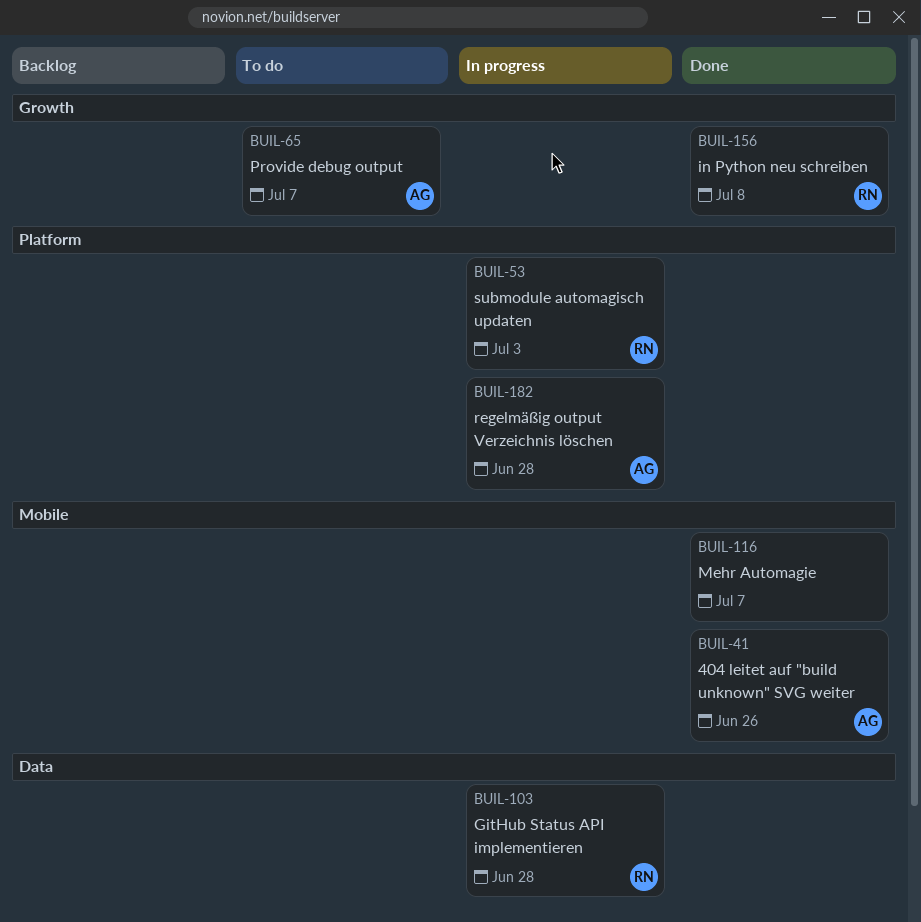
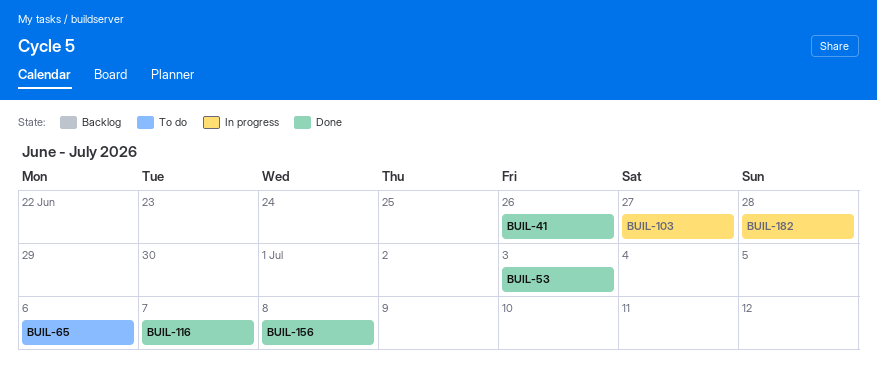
BUIL-53, status: In progress -> Done
BUIL-65, due: Jul 7 -> Jul 6
BUIL-103, due: Jun 28 -> Jun 27

